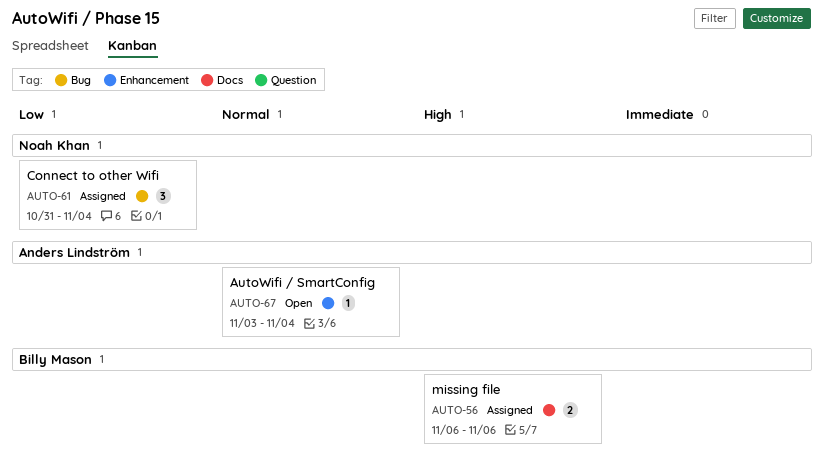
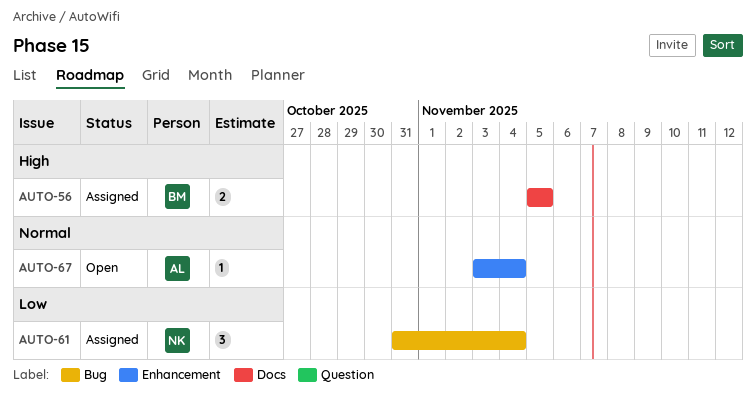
AUTO-56, start: Nov 6 -> Nov 5
AUTO-56, due: Nov 6 -> Nov 5

